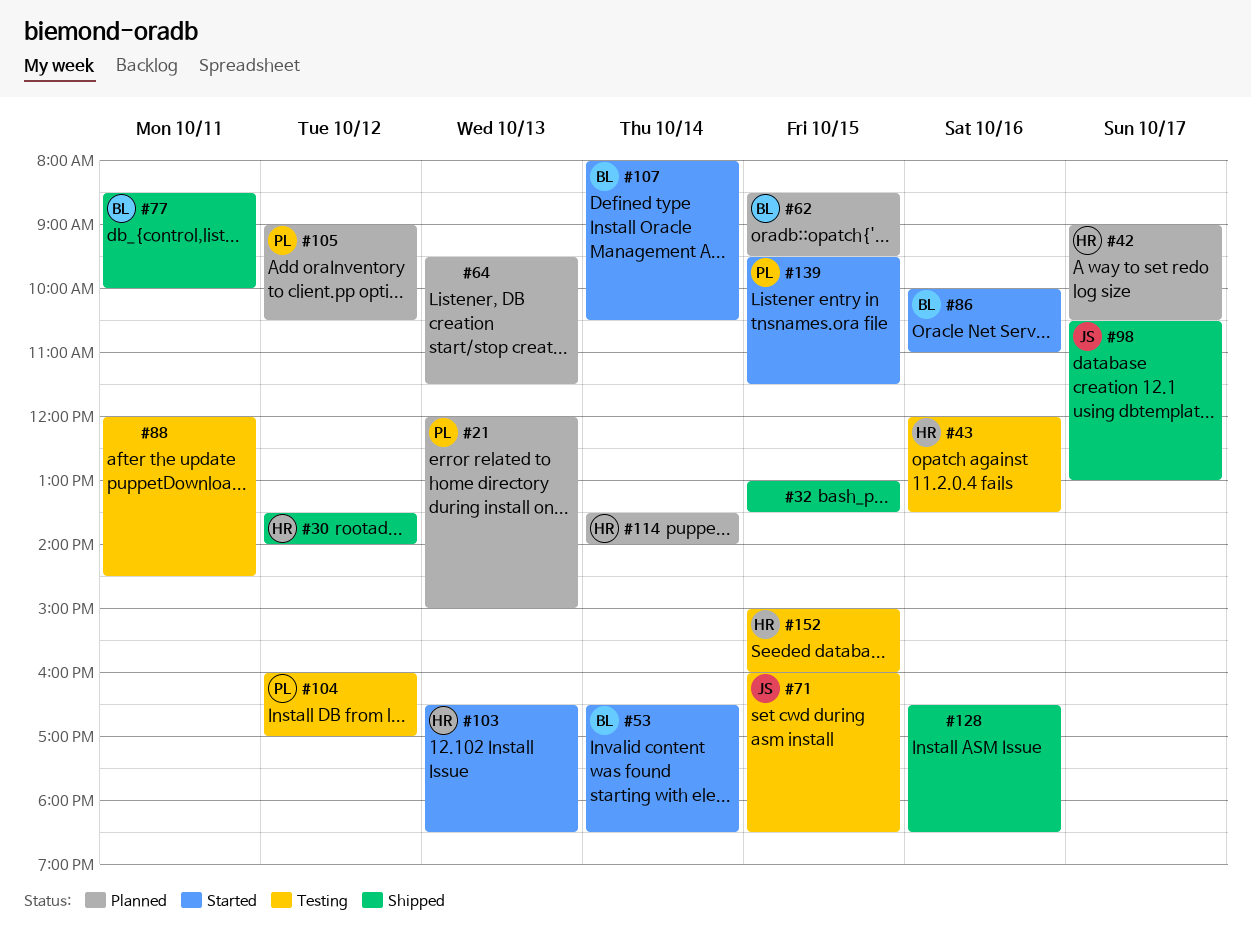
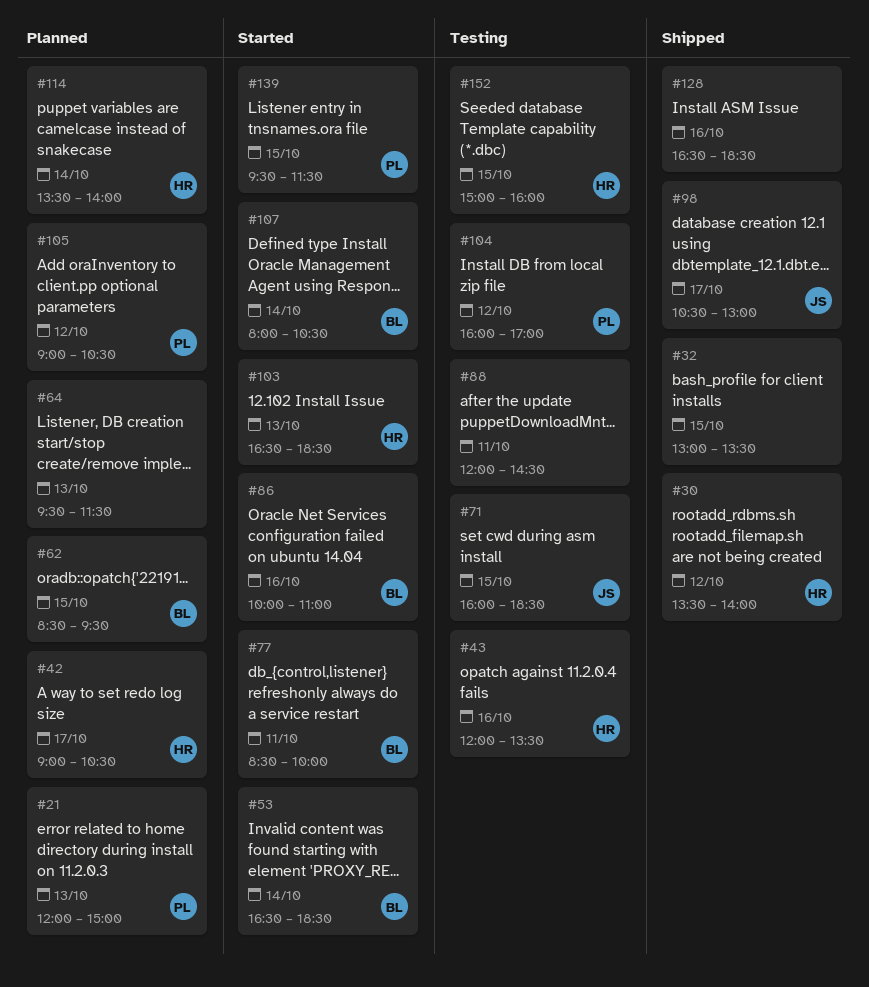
#77, status: Shipped -> Started

